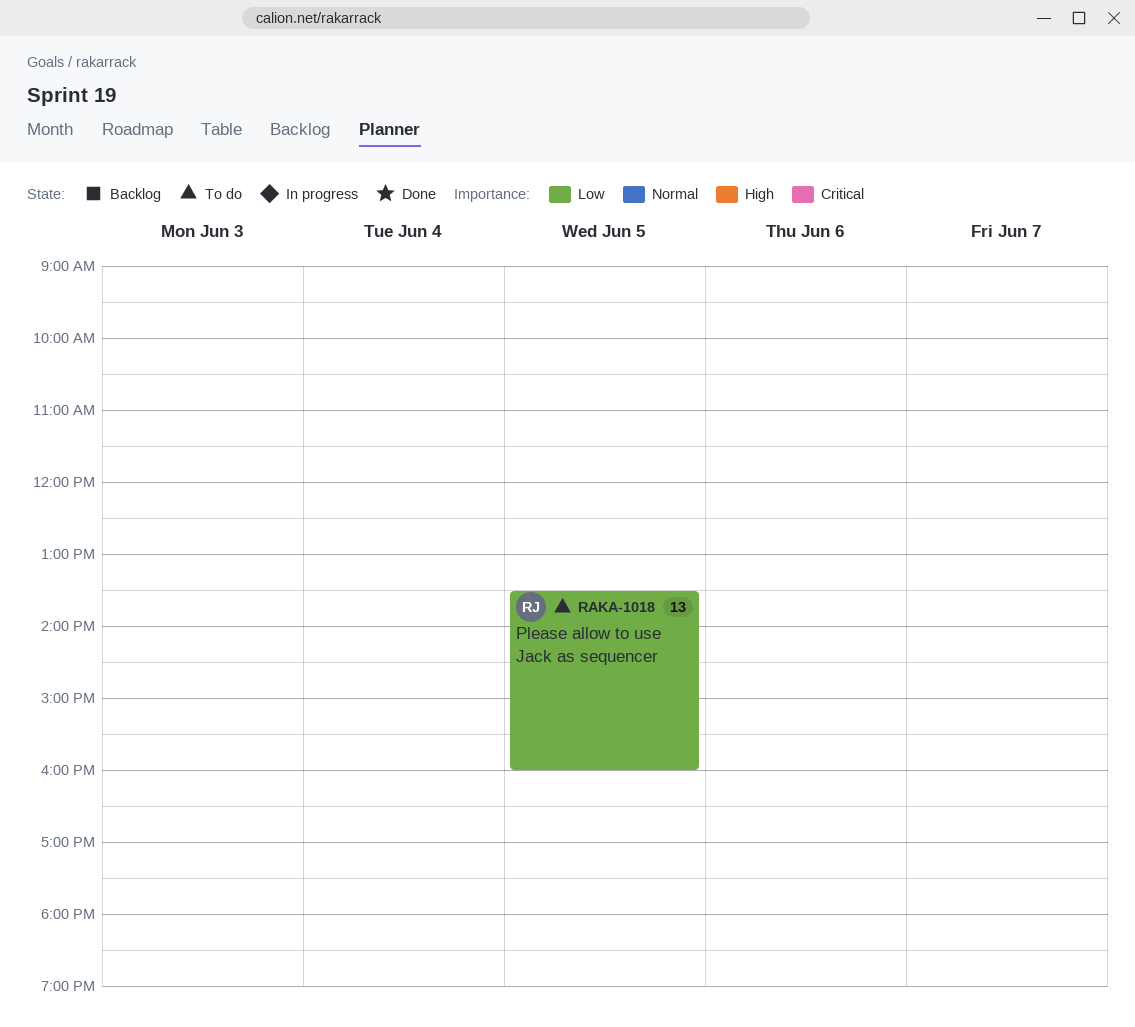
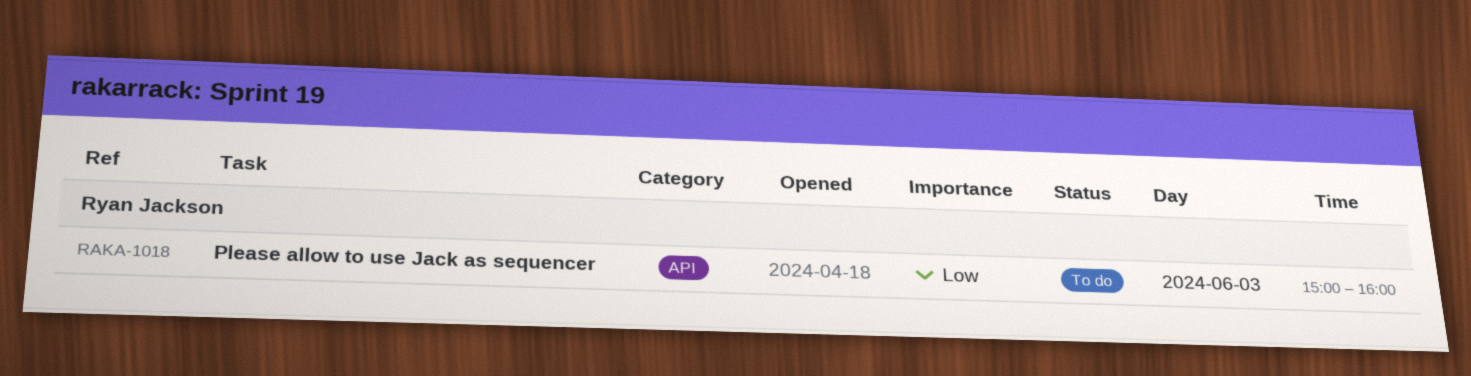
RAKA-1018, day: Jun 5 -> Jun 3
RAKA-1018, begins: 13:30 -> 15:00

